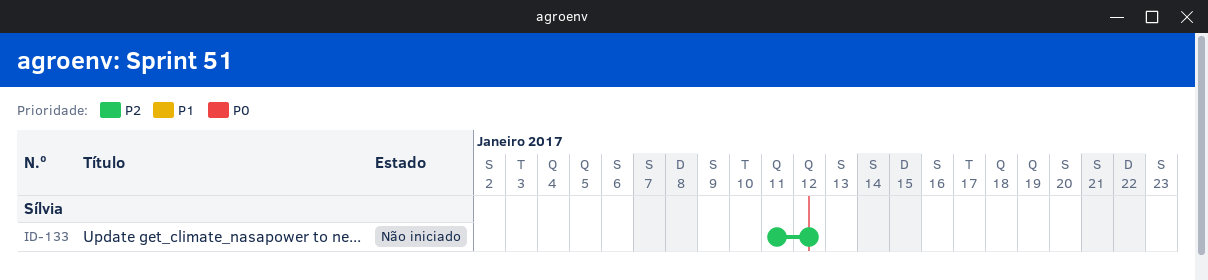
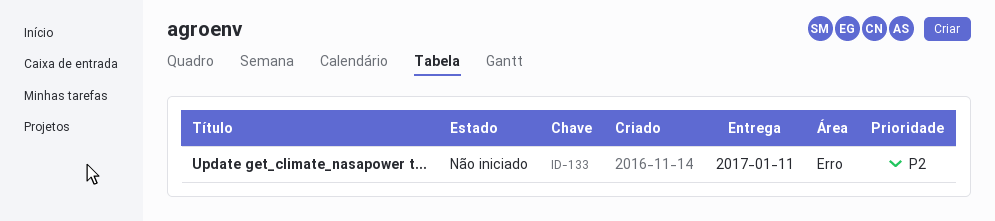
ID-133, due: Jan 12 -> Jan 11

